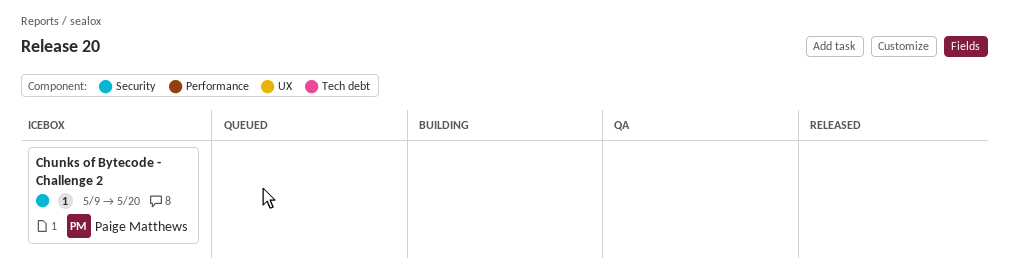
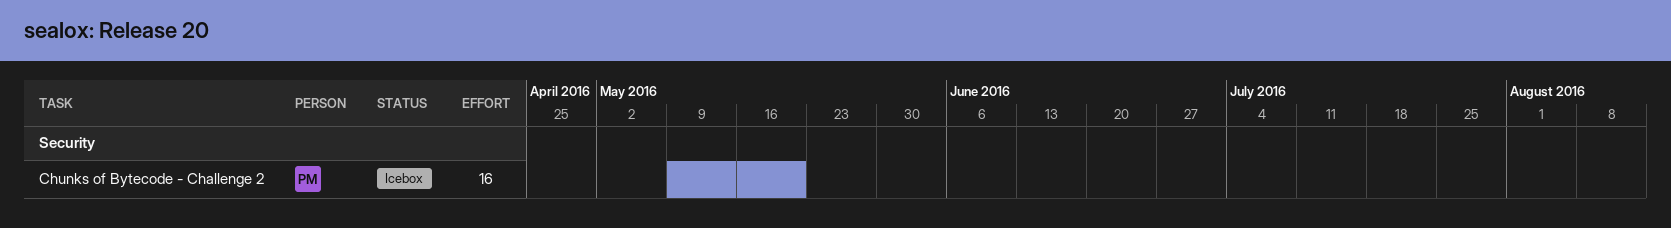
Chunks of Bytecode - Challenge 2, estimate: 1 -> 16

